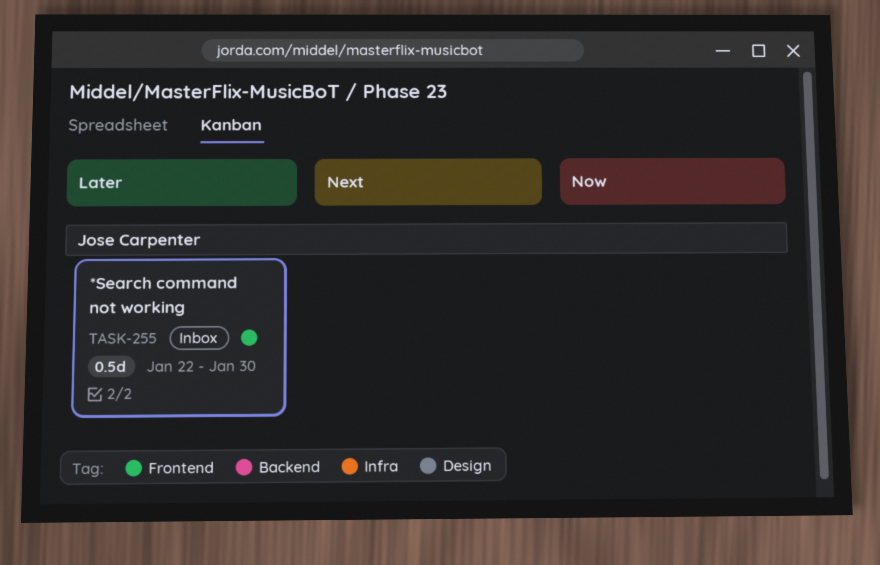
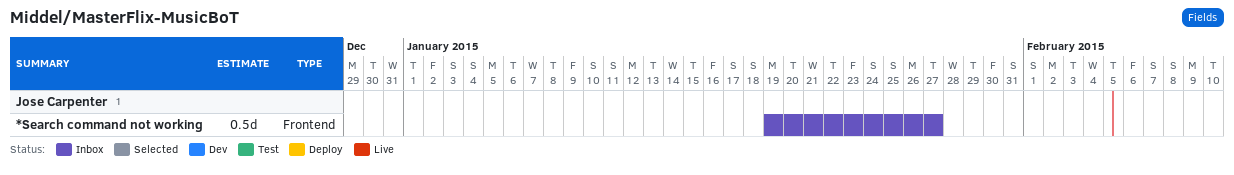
*Search command not working, start: Jan 22 -> Jan 19
*Search command not working, due: Jan 30 -> Jan 27

